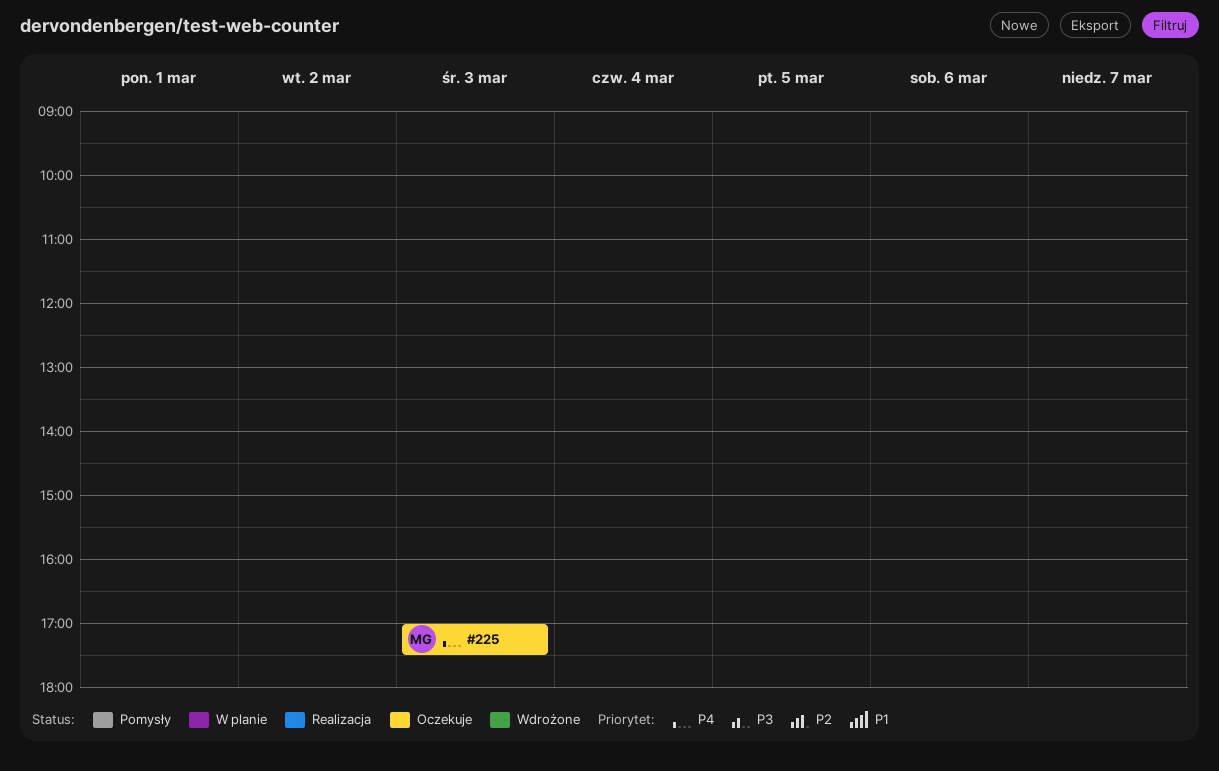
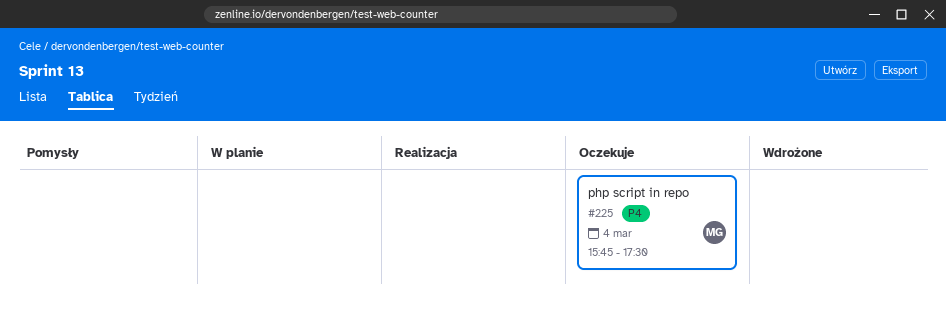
#225, day: Mar 3 -> Mar 4
#225, begins: 17:00 -> 15:45

